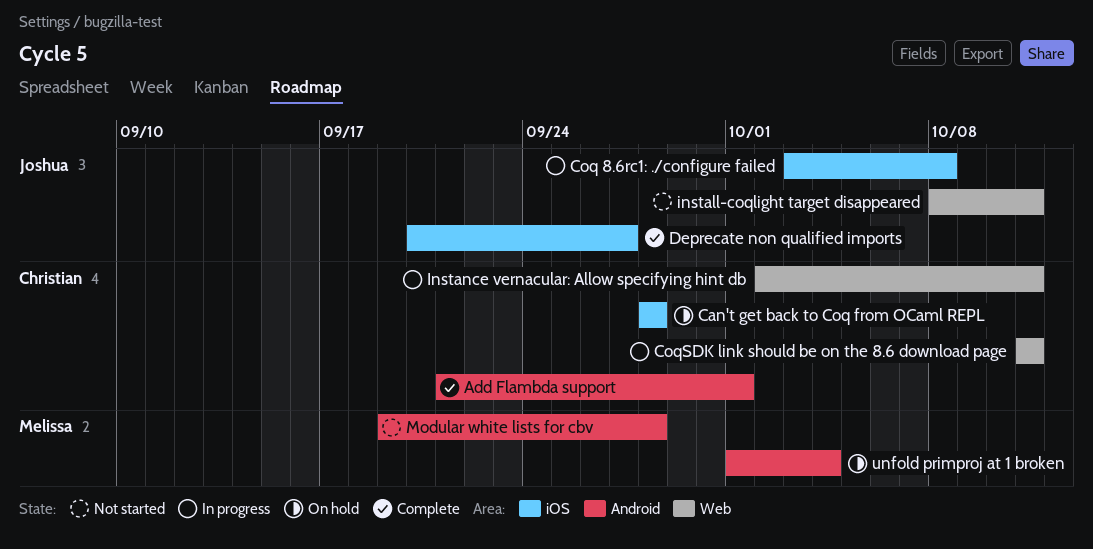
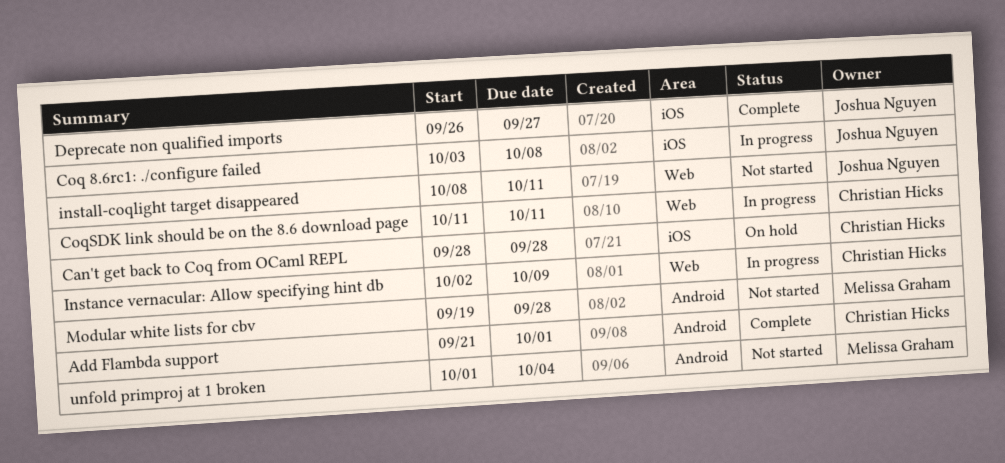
Deprecate non qualified imports, start: Sep 20 -> Sep 26
Instance vernacular: Allow specifying hint db, due: Oct 11 -> Oct 9
unfold primproj at 1 broken, status: On hold -> Not started

